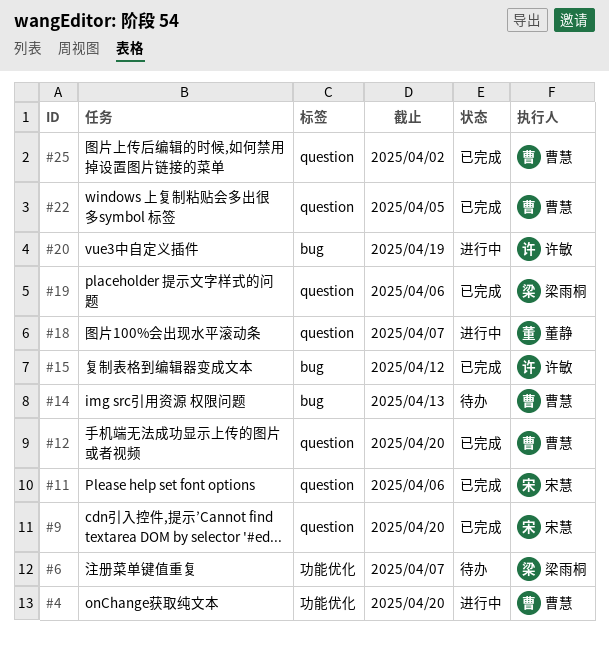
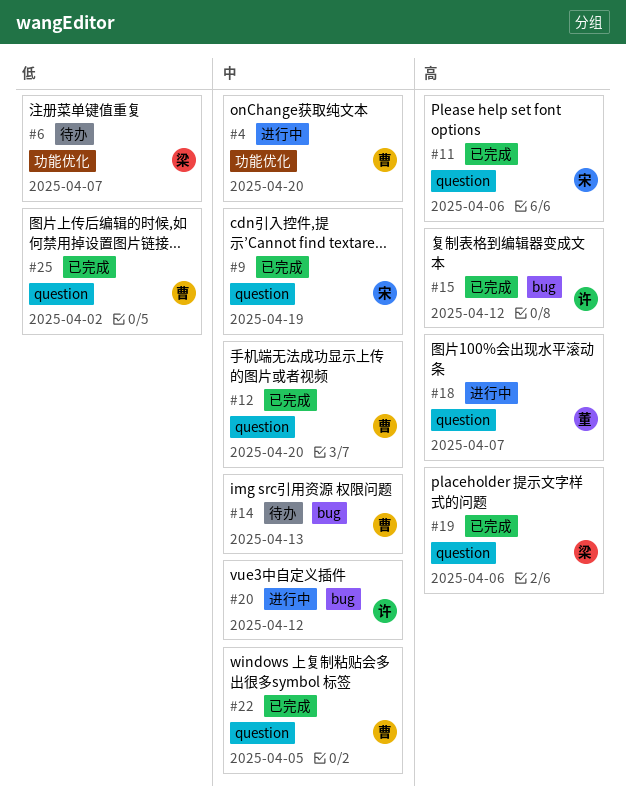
#9, due: Apr 20 -> Apr 19
#20, due: Apr 19 -> Apr 12

